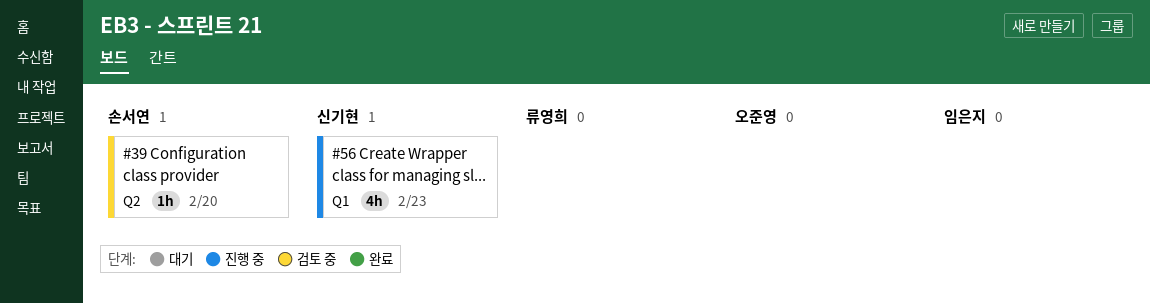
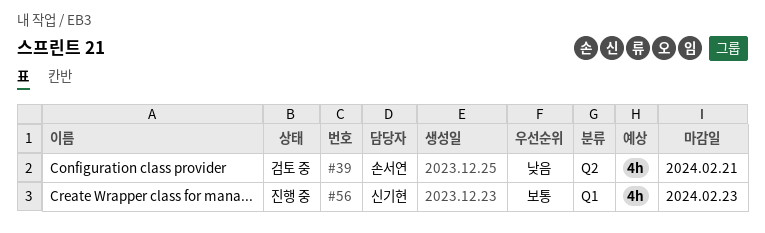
#39, estimate: 1h -> 4h
#39, due: Feb 20 -> Feb 21

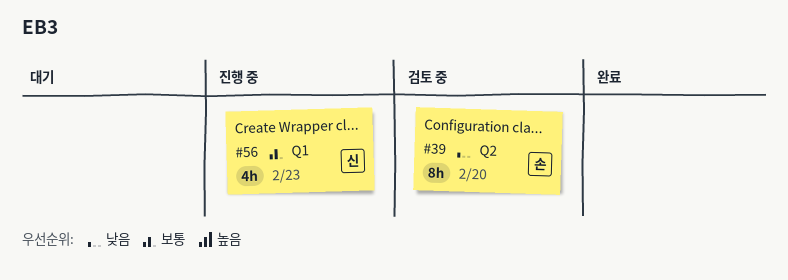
#39, estimate: 4h -> 8h
#39, due: Feb 21 -> Feb 20

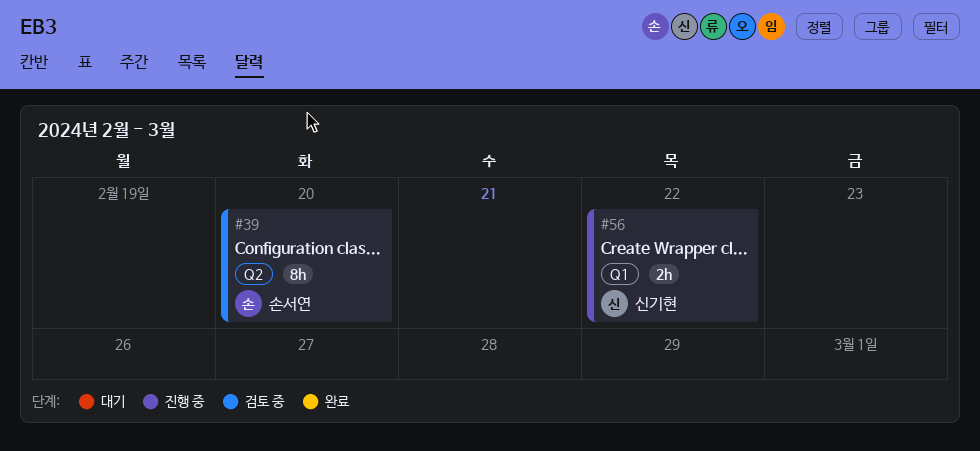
#56, estimate: 4h -> 2h
#56, due: Feb 23 -> Feb 22

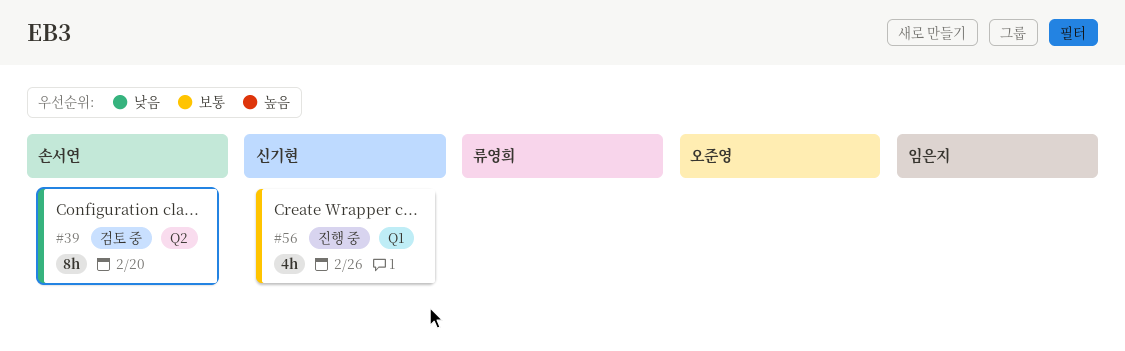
#56, estimate: 2h -> 4h
#56, due: Feb 22 -> Feb 26

